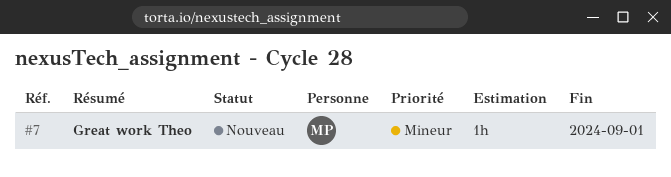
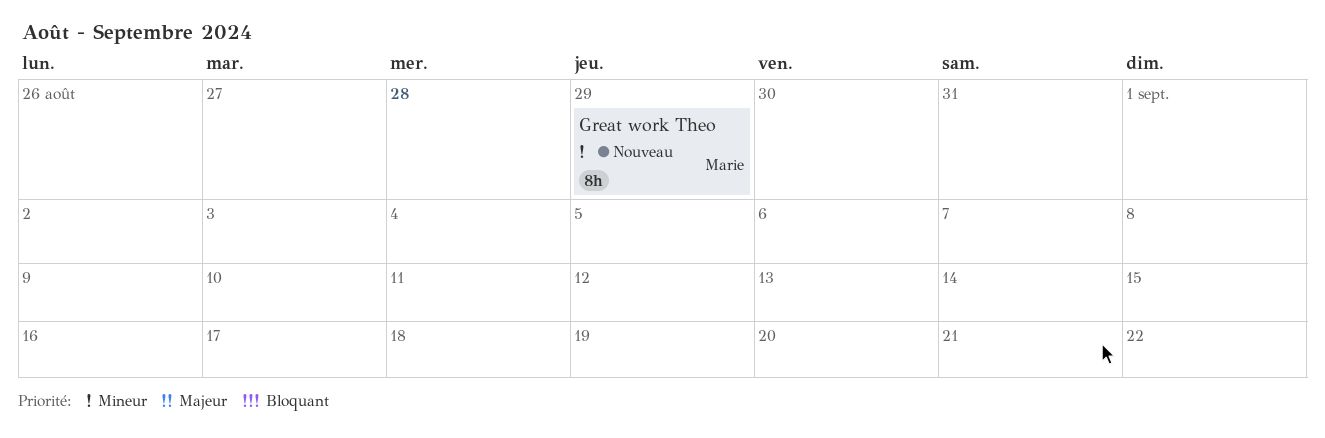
Great work Theo, estimate: 1h -> 8h
Great work Theo, due: Sep 1 -> Aug 29

